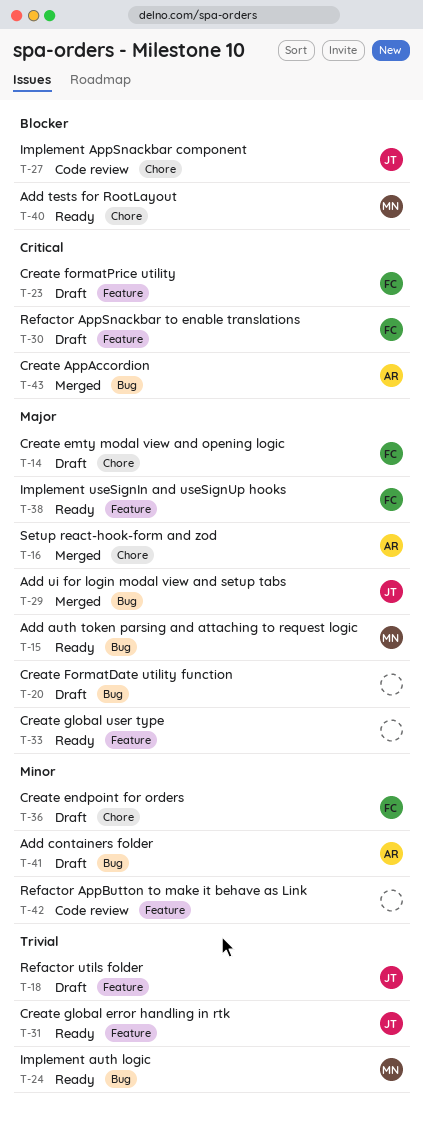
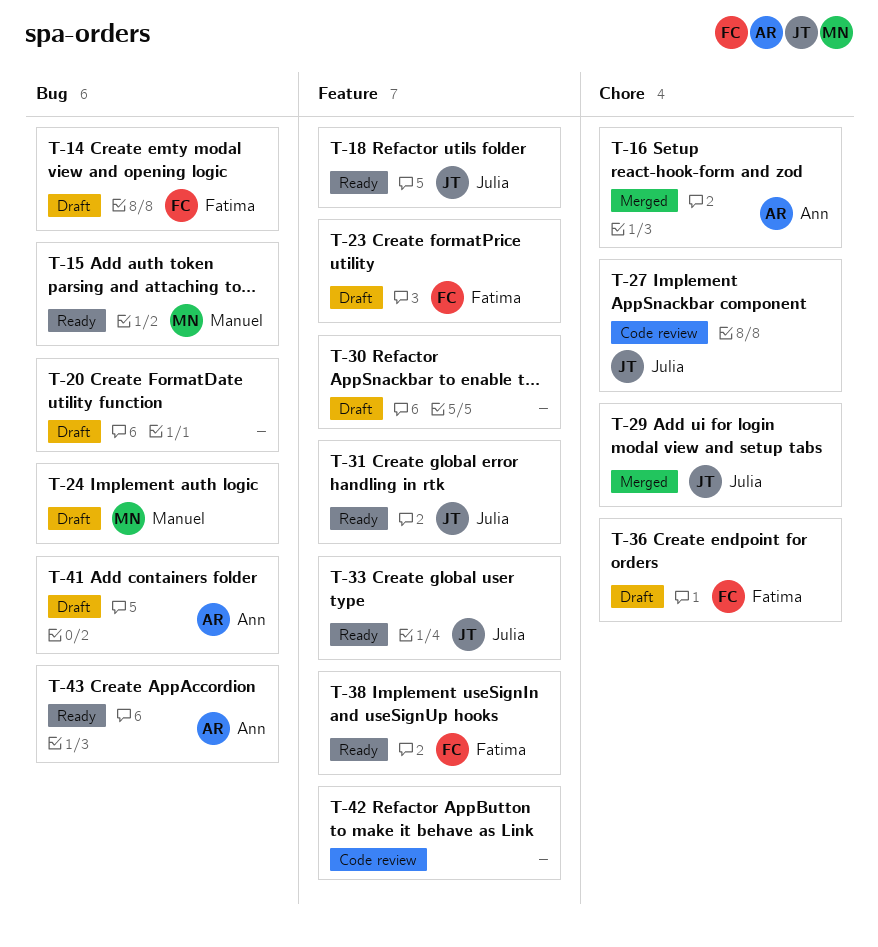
T-14, label: Chore -> Bug
T-18, status: Draft -> Ready
T-24, status: Ready -> Draft
T-29, label: Bug -> Chore
T-30, owner: Fatima -> none
T-33, owner: none -> Julia
T-40: present -> none
T-43, status: Merged -> Ready

